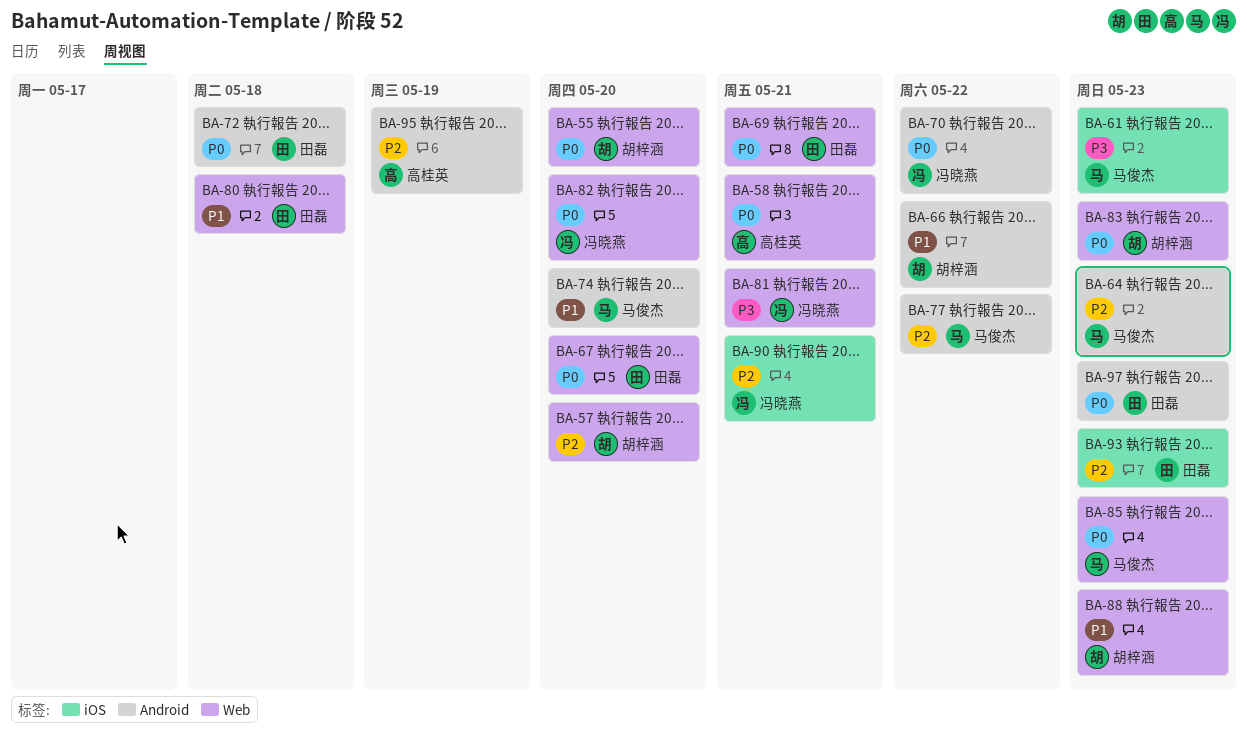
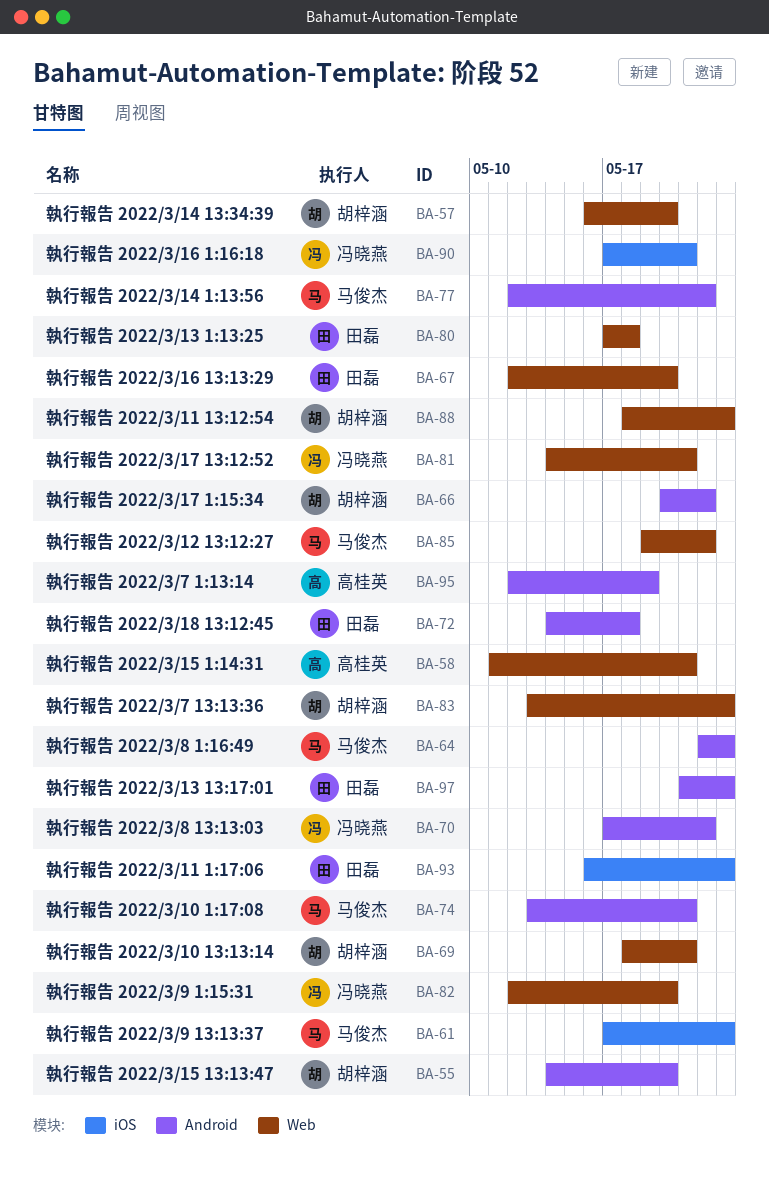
BA-55, label: Web -> Android
BA-69, owner: 田磊 -> 胡梓涵
BA-74, due: May 20 -> May 21
BA-85, due: May 23 -> May 22

